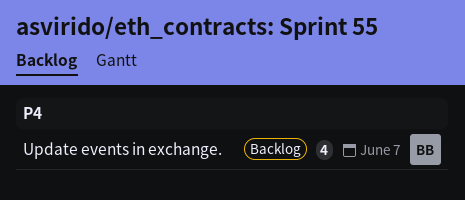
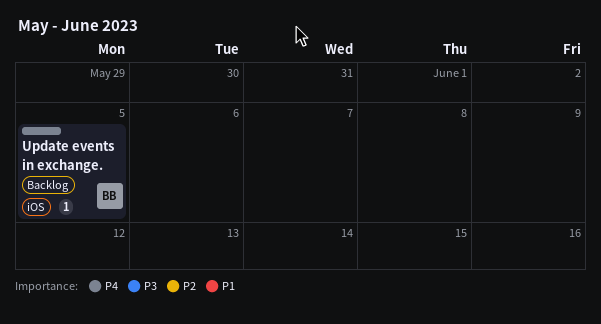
Update events in exchange., estimate: 4 -> 1
Update events in exchange., due: Jun 7 -> Jun 5

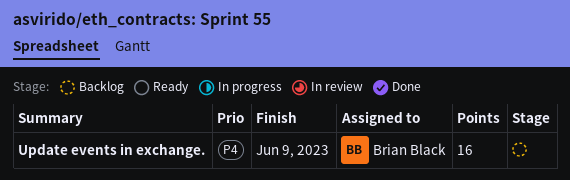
Update events in exchange., estimate: 1 -> 16
Update events in exchange., due: Jun 5 -> Jun 9

